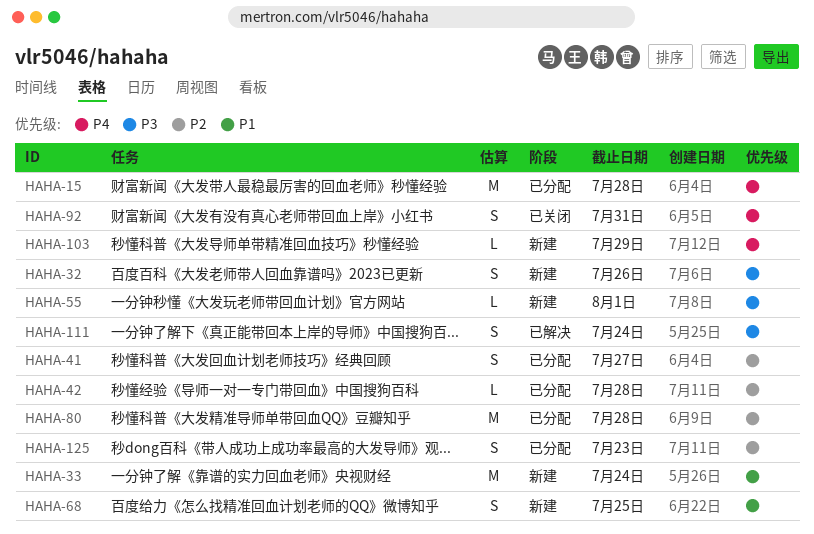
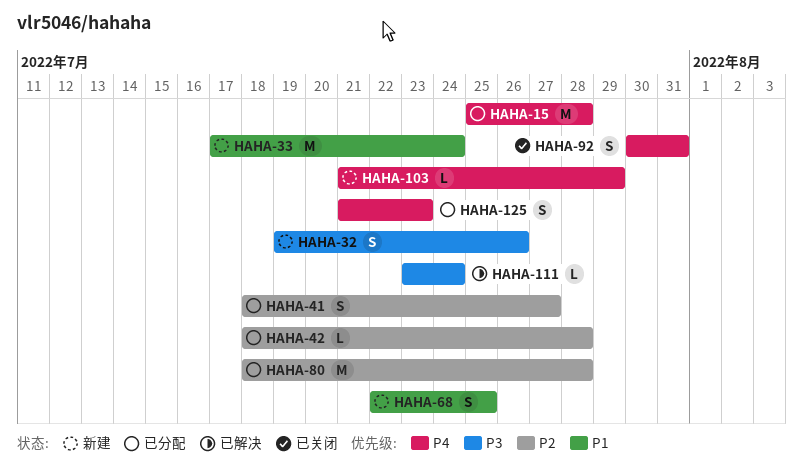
HAHA-55: present -> none
HAHA-111, estimate: S -> L
HAHA-125, priority: P2 -> P4

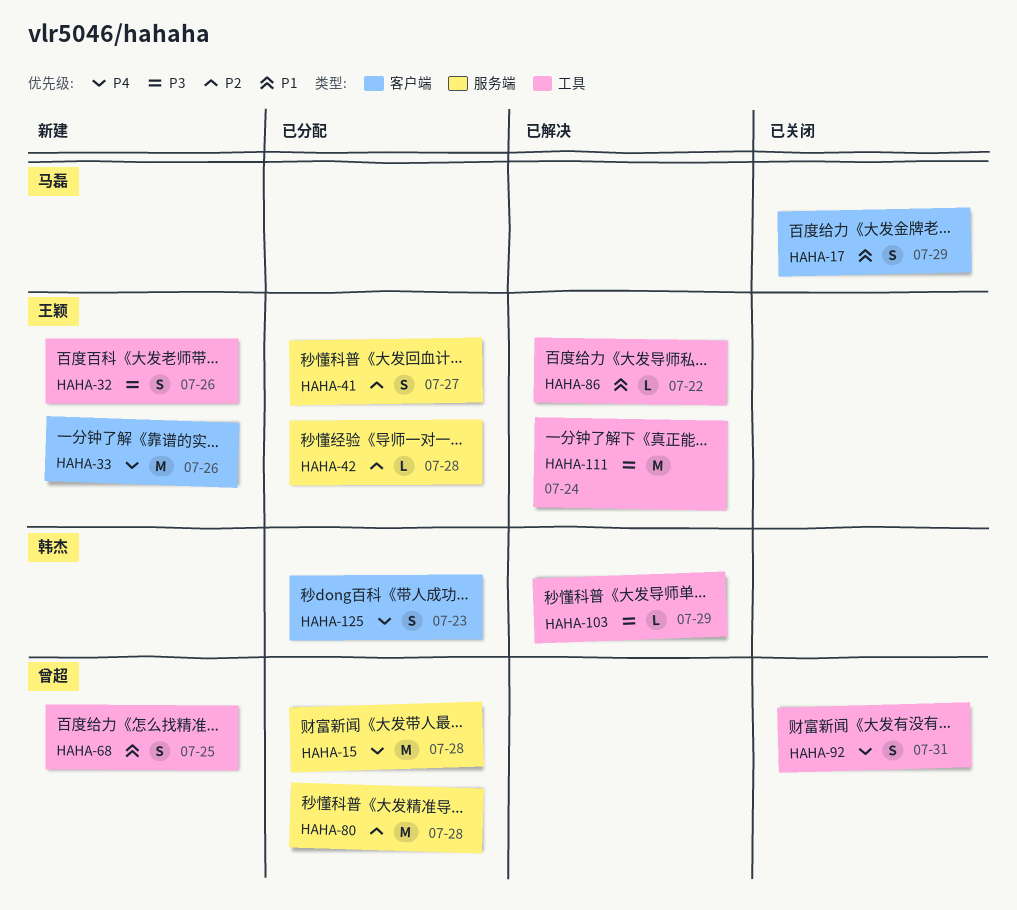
HAHA-17: none -> present
HAHA-33, priority: P1 -> P4
HAHA-33, due: Jul 24 -> Jul 26
HAHA-86: none -> present
HAHA-103, status: 新建 -> 已解决
HAHA-103, priority: P4 -> P3
HAHA-111, estimate: L -> M

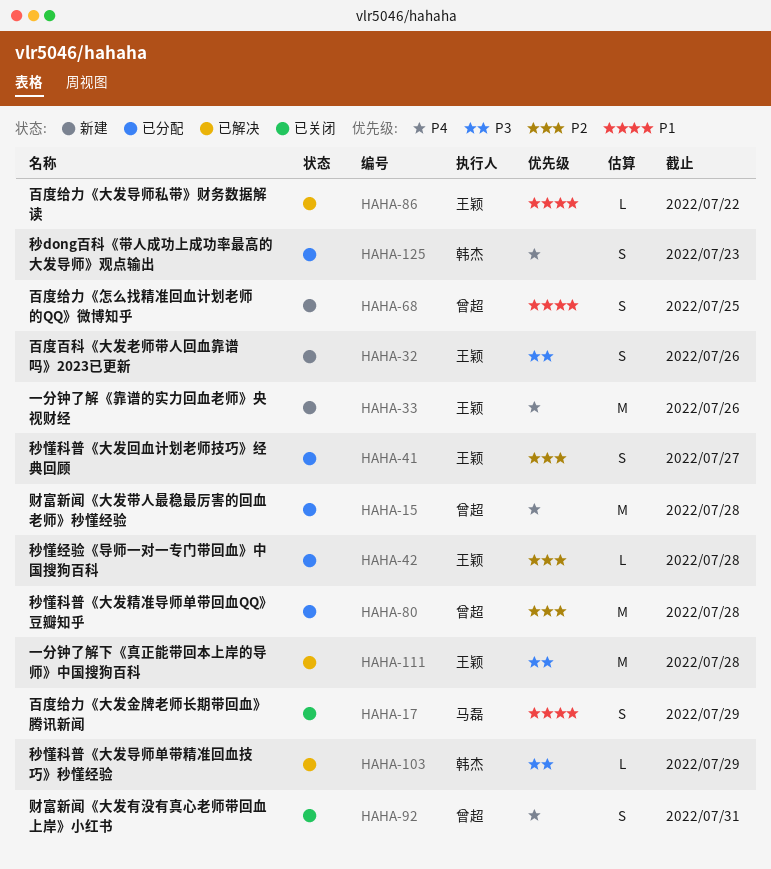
HAHA-111, due: Jul 24 -> Jul 28

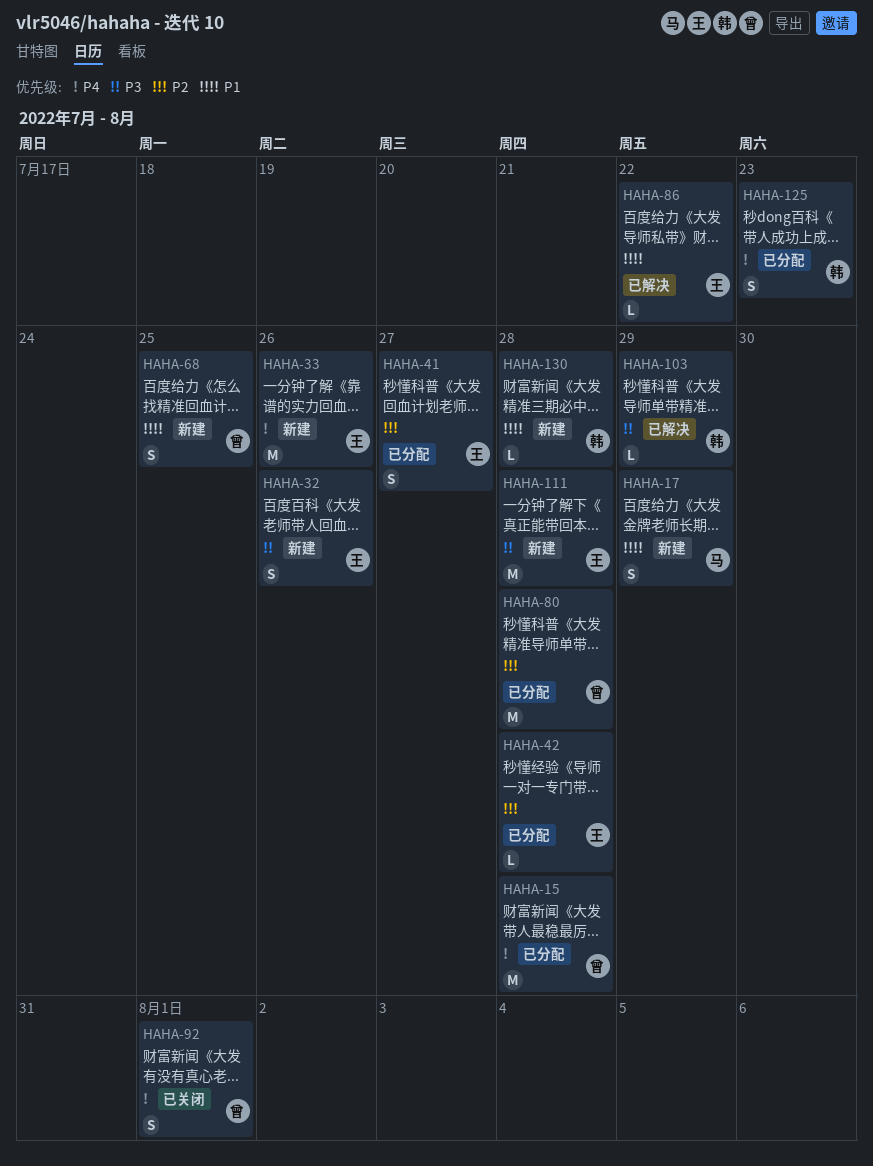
HAHA-17, status: 已关闭 -> 新建
HAHA-92, due: Jul 31 -> Aug 1
HAHA-111, status: 已解决 -> 新建
HAHA-130: none -> present

